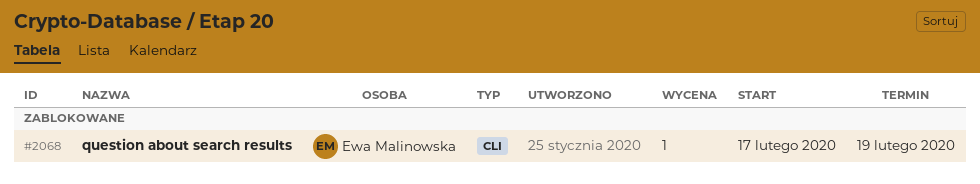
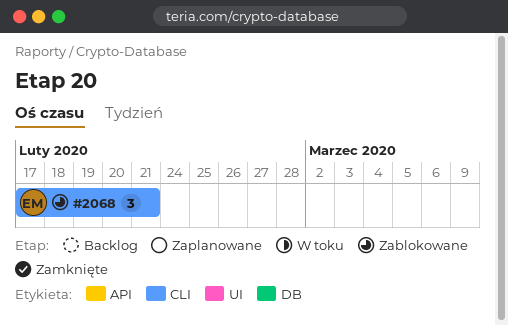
#2068, estimate: 1 -> 3
#2068, due: Feb 19 -> Feb 21

